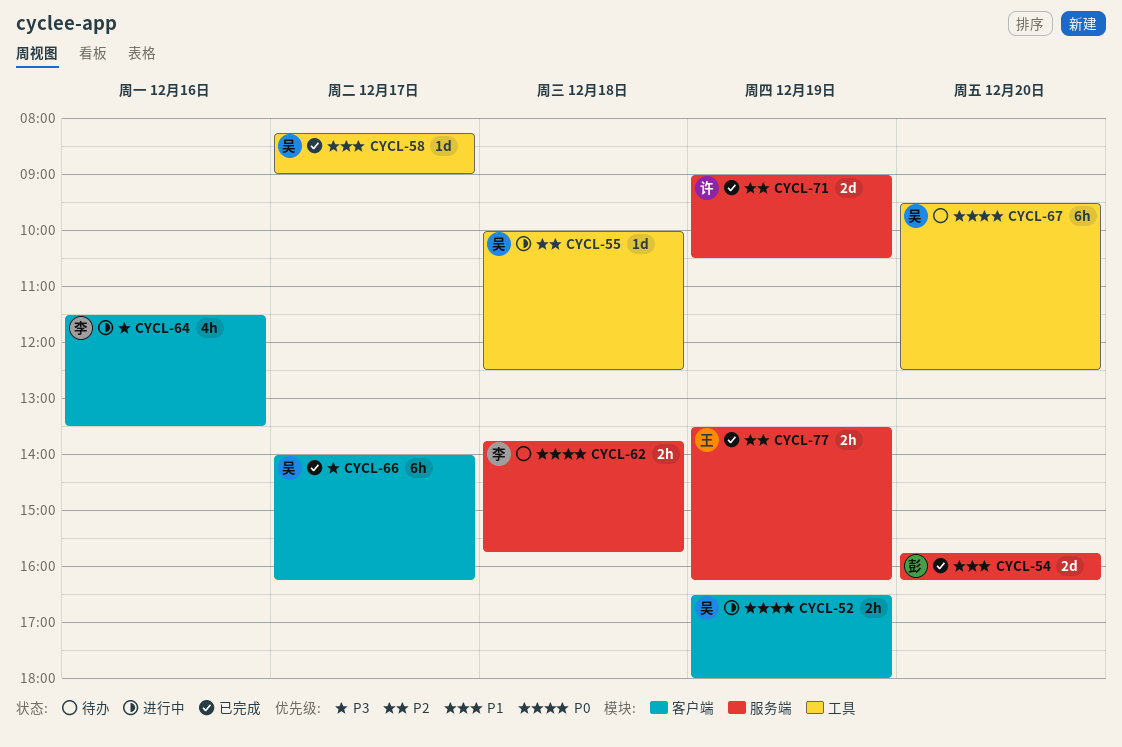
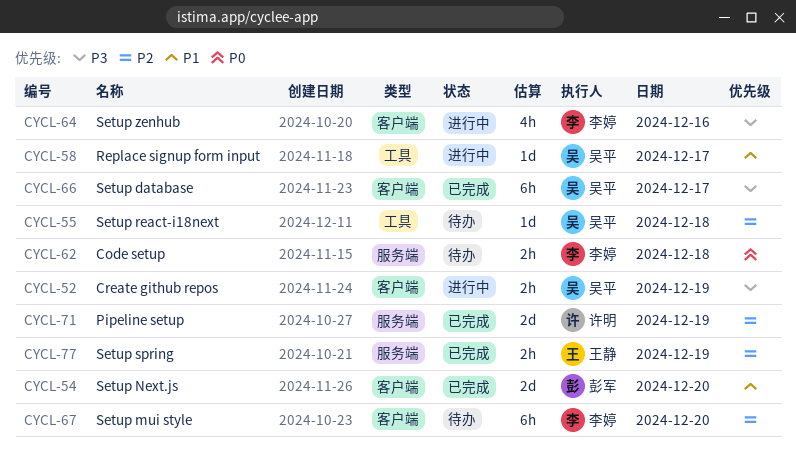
CYCL-52, priority: P0 -> P3
CYCL-54, label: 服务端 -> 客户端
CYCL-55, status: 进行中 -> 待办
CYCL-58, status: 已完成 -> 进行中
CYCL-67, owner: 吴平 -> 李婷
CYCL-67, priority: P0 -> P2
CYCL-67, label: 工具 -> 客户端

